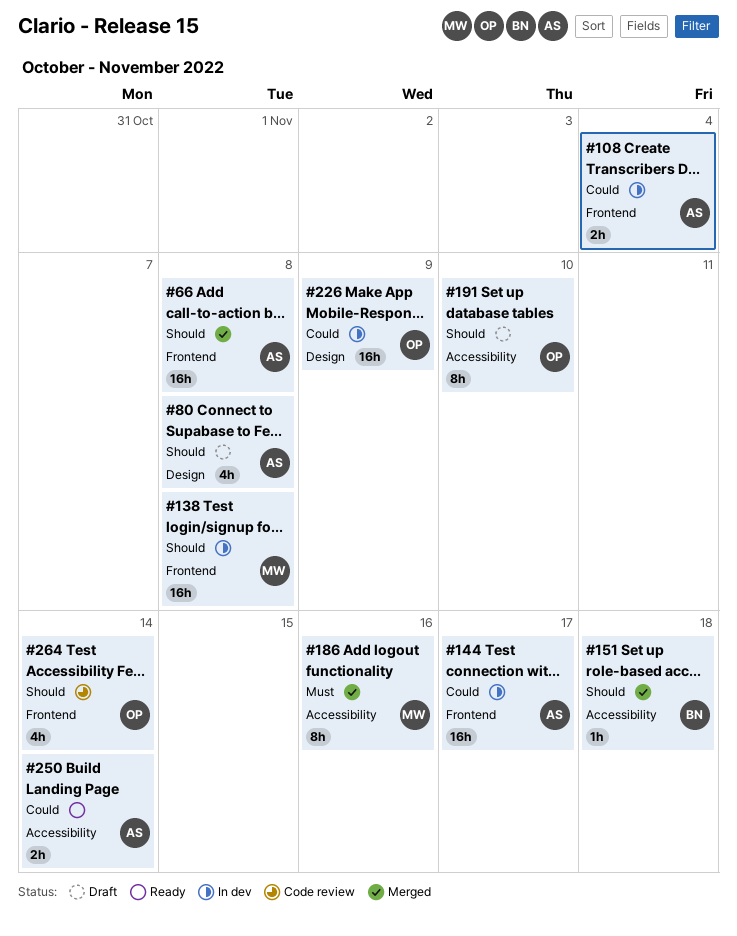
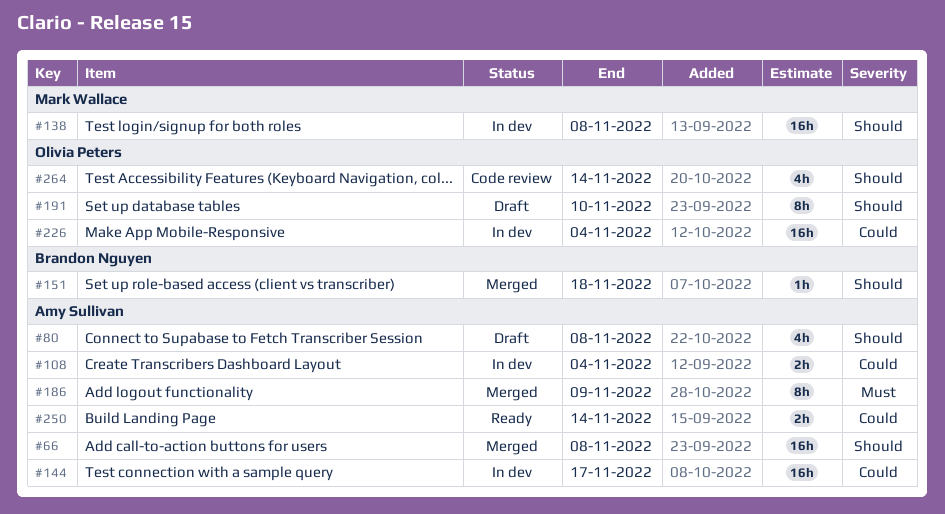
#186, owner: Mark Wallace -> Amy Sullivan
#186, due: Nov 16 -> Nov 9
#226, due: Nov 9 -> Nov 4

